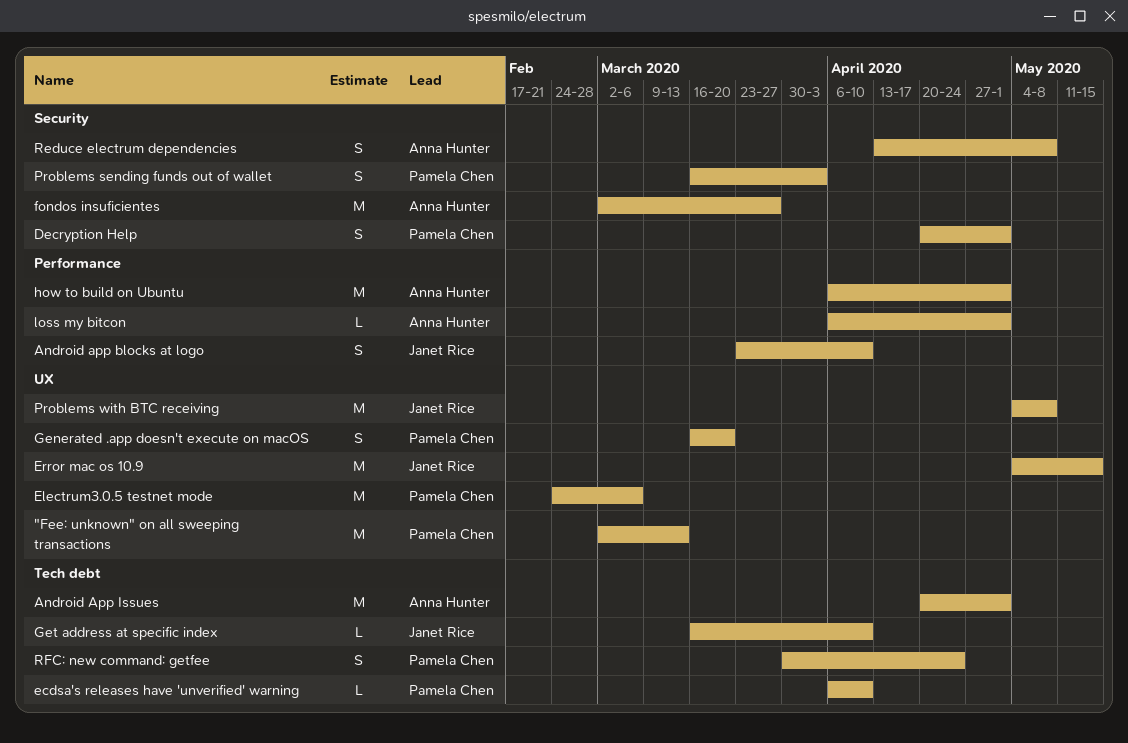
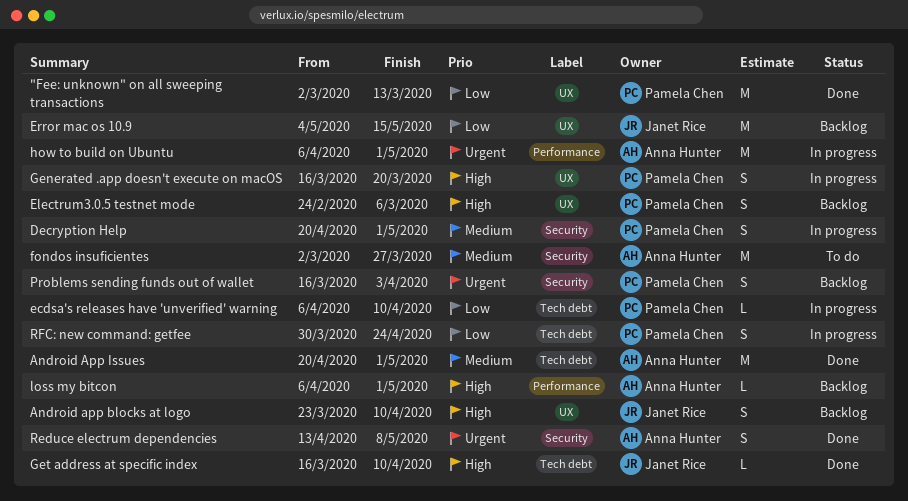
Android app blocks at logo, label: Performance -> UX
Electrum3.0.5 testnet mode, estimate: M -> S
Problems with BTC receiving: present -> none

